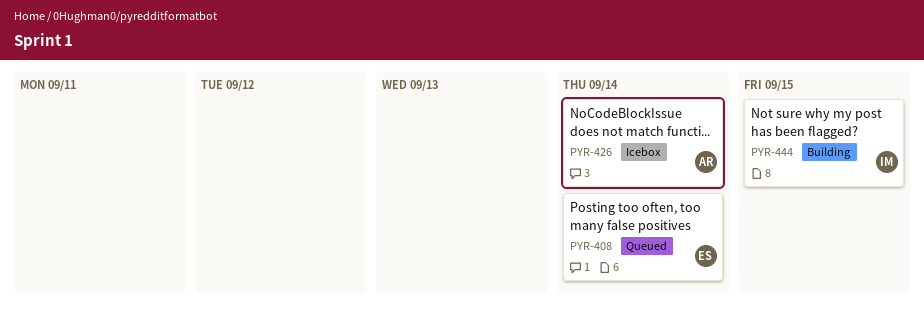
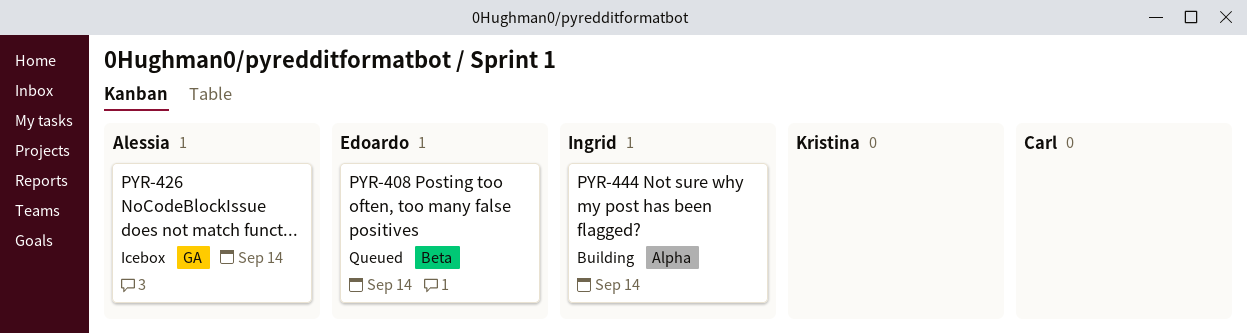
PYR-444, due: Sep 15 -> Sep 14

